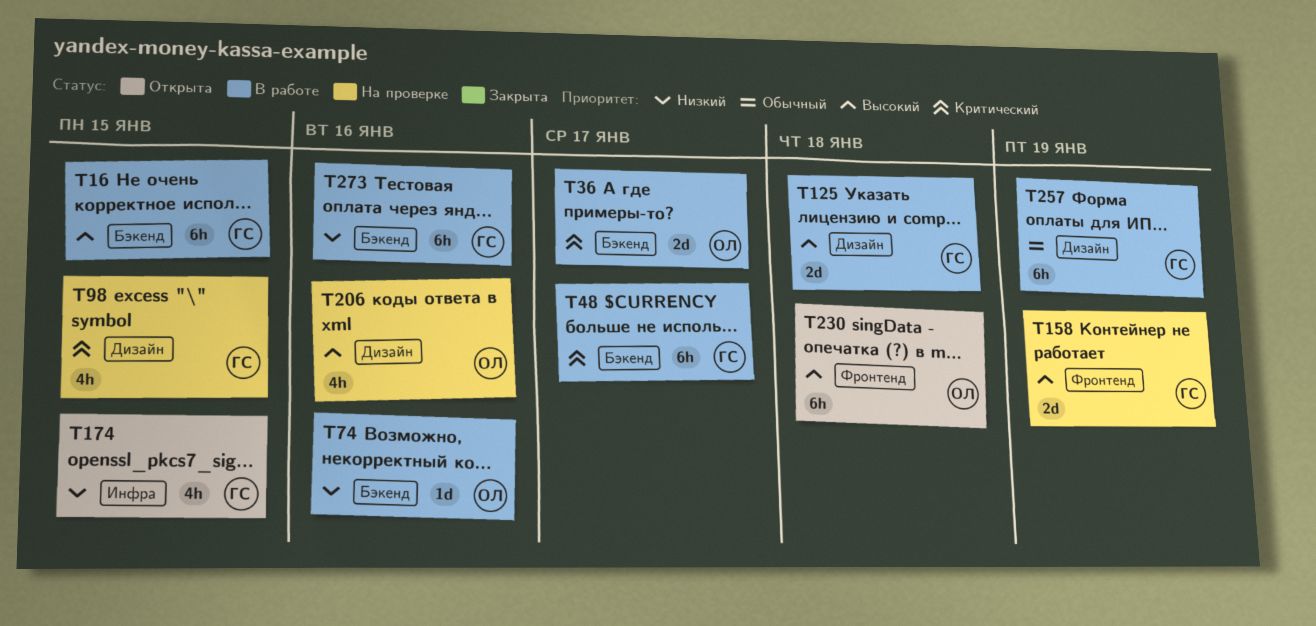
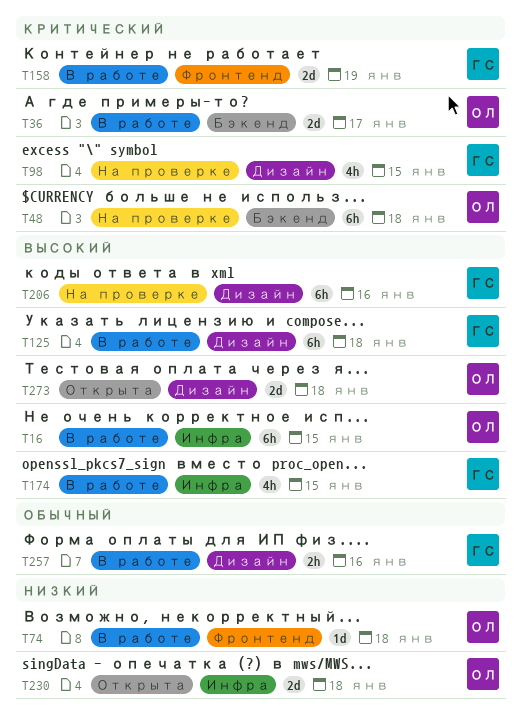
T16, owner: ГС -> ОЛ
T16, label: Бэкенд -> Инфра
T48, status: В работе -> На проверке
T48, owner: ГС -> ОЛ
T48, due: Jan 17 -> Jan 18
T74, label: Бэкенд -> Фронтенд
T74, due: Jan 16 -> Jan 18
T125, estimate: 2d -> 6h
T158, status: На проверке -> В работе
T158, priority: Высокий -> Критический
T174, status: Открыта -> В работе
T174, priority: Низкий -> Высокий
T206, owner: ОЛ -> ГС
T206, estimate: 4h -> 6h
T230, priority: Высокий -> Низкий
T230, label: Фронтенд -> Инфра
T230, estimate: 6h -> 2d
T257, estimate: 6h -> 2h
T257, due: Jan 19 -> Jan 16
T273, status: В работе -> Открыта
T273, owner: ГС -> ОЛ
T273, priority: Низкий -> Высокий
T273, label: Бэкенд -> Дизайн
T273, estimate: 6h -> 2d
T273, due: Jan 16 -> Jan 18

